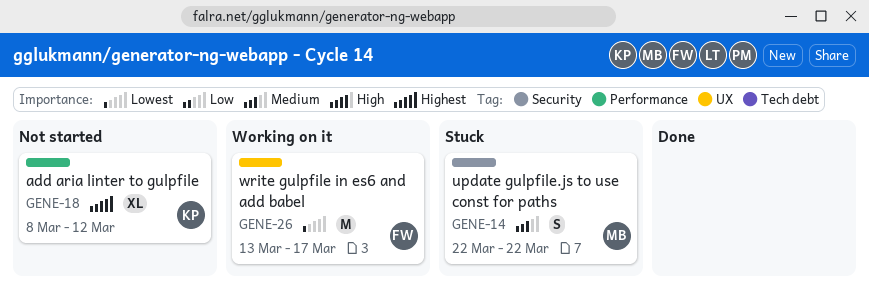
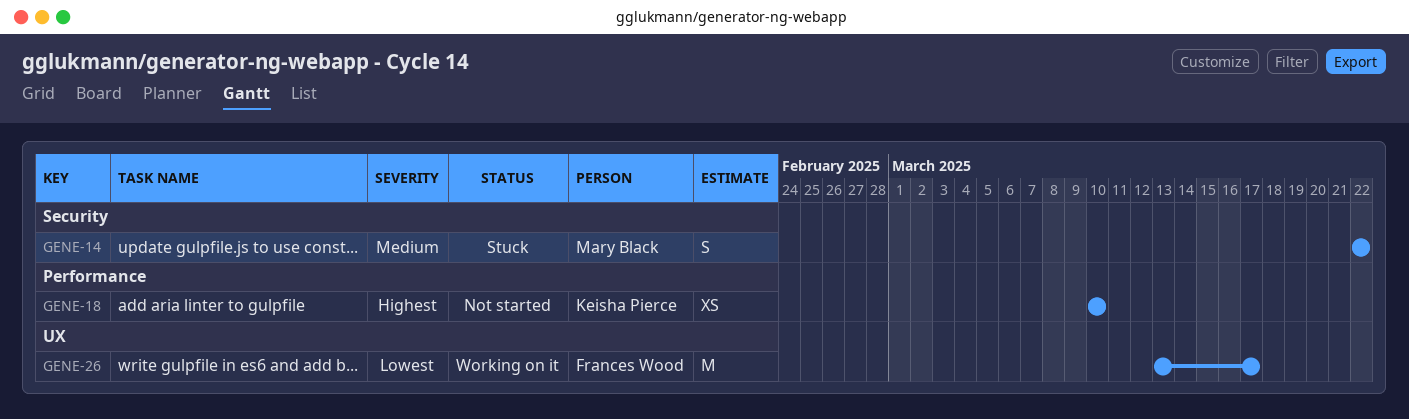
GENE-18, estimate: XL -> XS
GENE-18, start: Mar 8 -> Mar 10
GENE-18, due: Mar 12 -> Mar 10

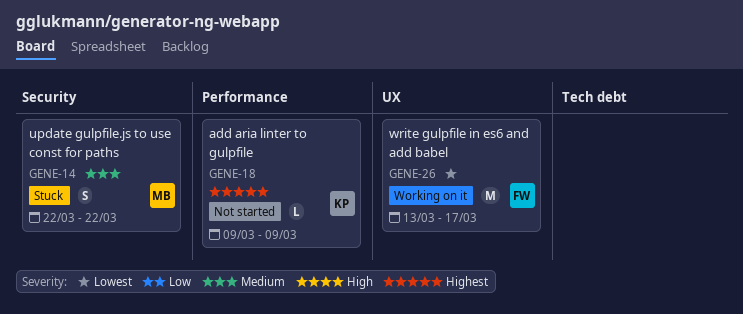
GENE-18, estimate: XS -> L
GENE-18, start: Mar 10 -> Mar 9
GENE-18, due: Mar 10 -> Mar 9

